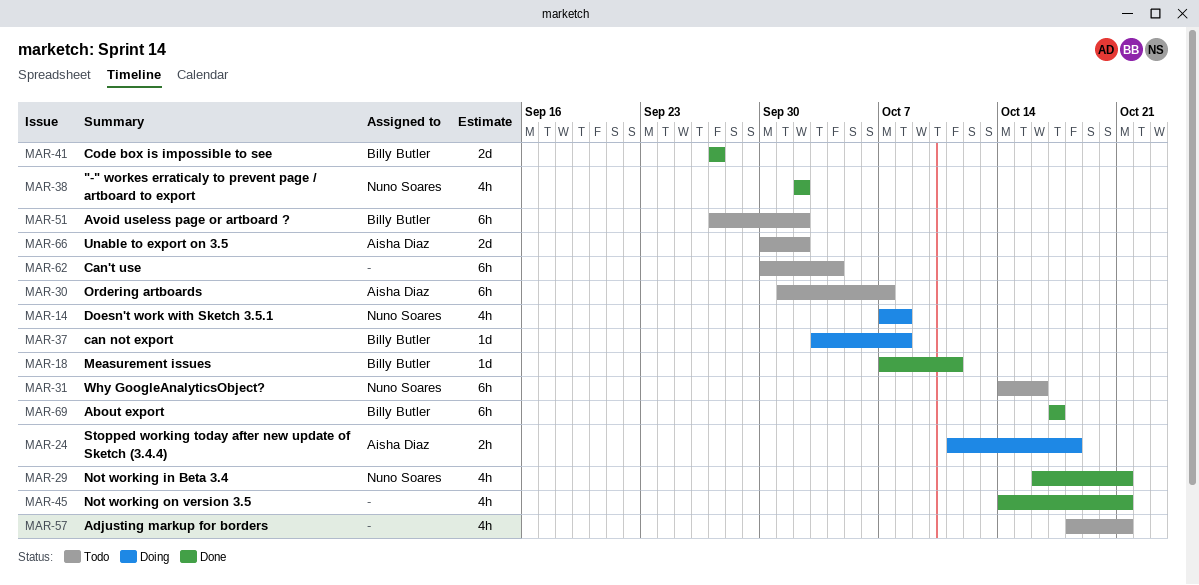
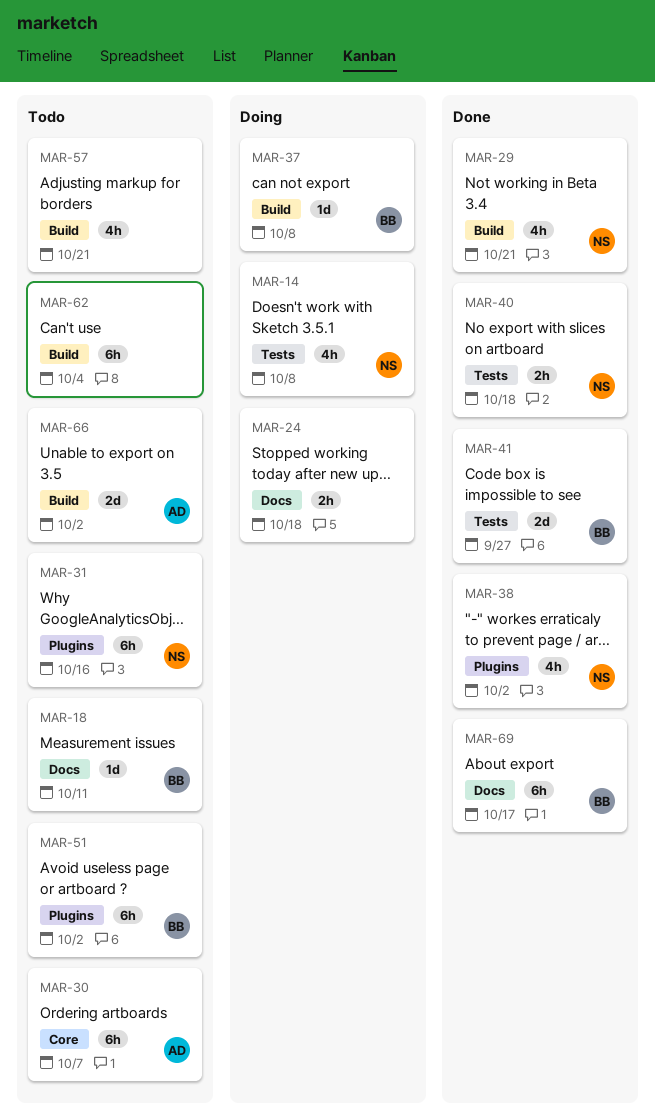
MAR-18, status: Done -> Todo
MAR-24, owner: Aisha Diaz -> none
MAR-40: none -> present
MAR-45: present -> none

